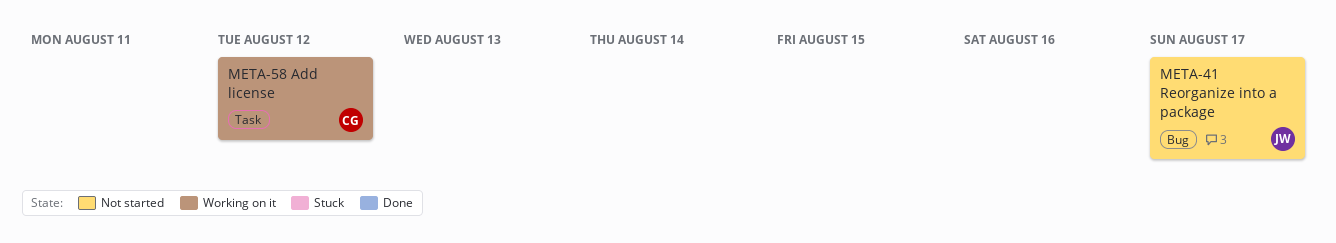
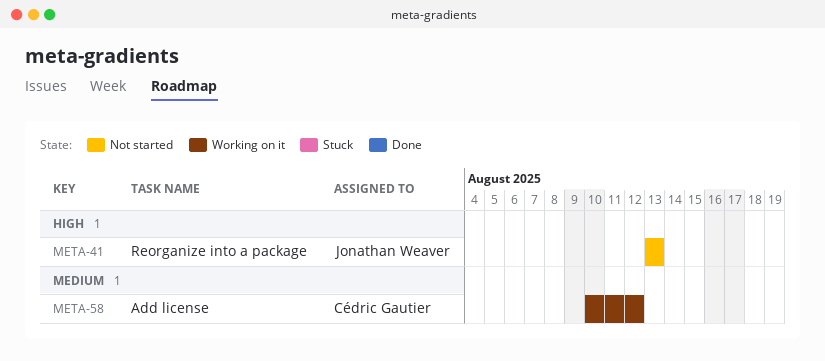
META-41, due: Aug 17 -> Aug 13

